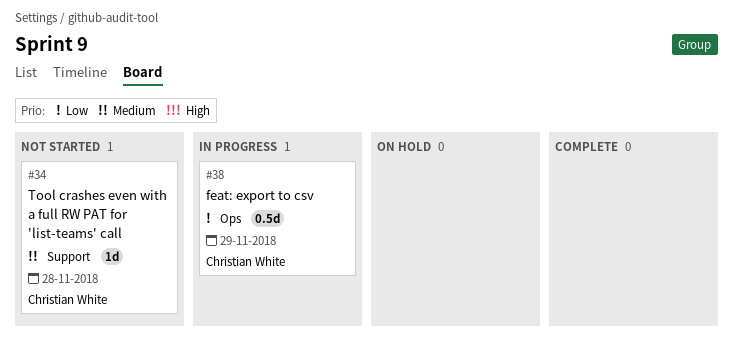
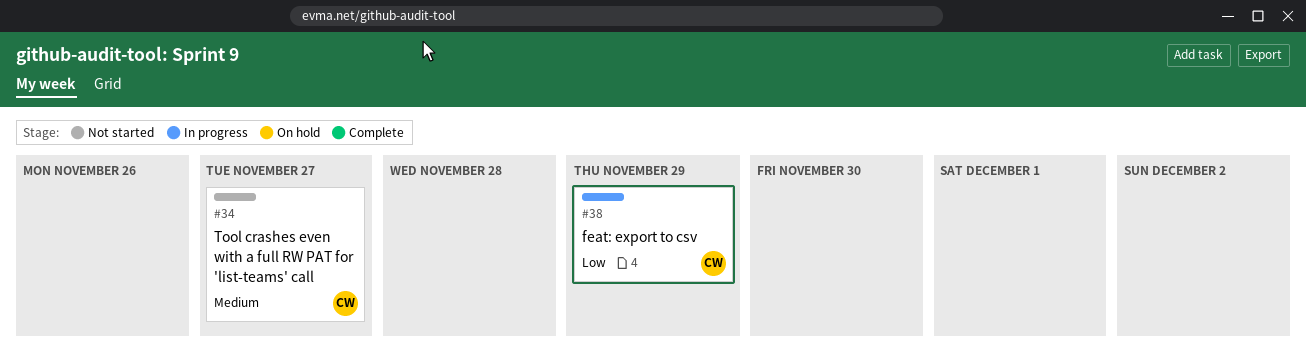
#34, due: Nov 28 -> Nov 27

